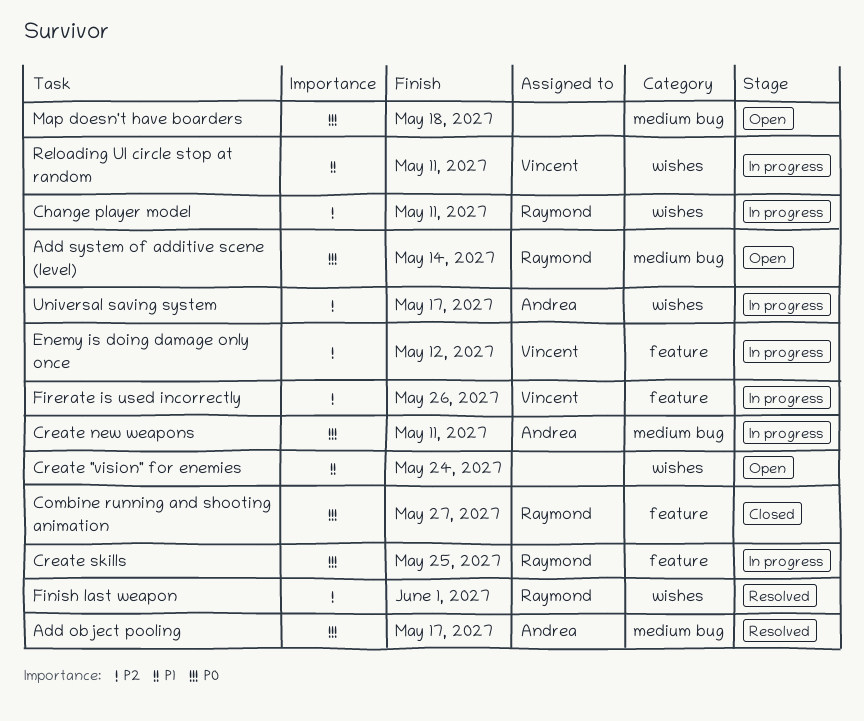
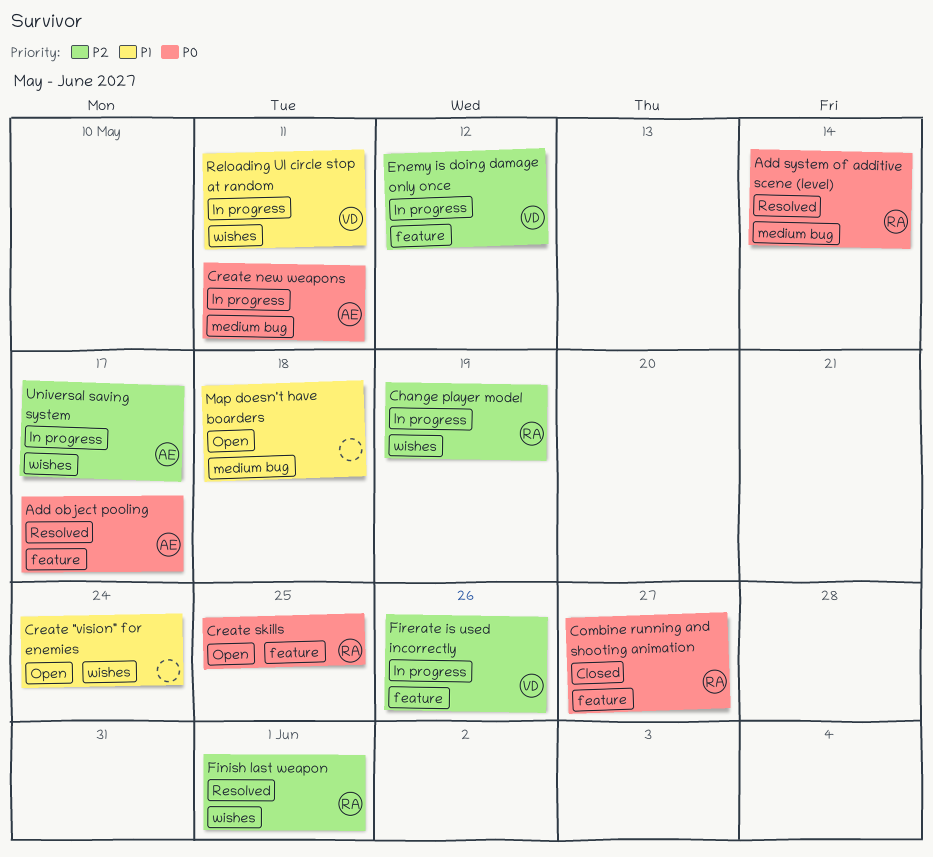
Add object pooling, label: medium bug -> feature
Add system of additive scene (level), status: Open -> Resolved
Change player model, due: May 11 -> May 19
Create skills, status: In progress -> Open
Map doesn't have boarders, priority: P0 -> P1

